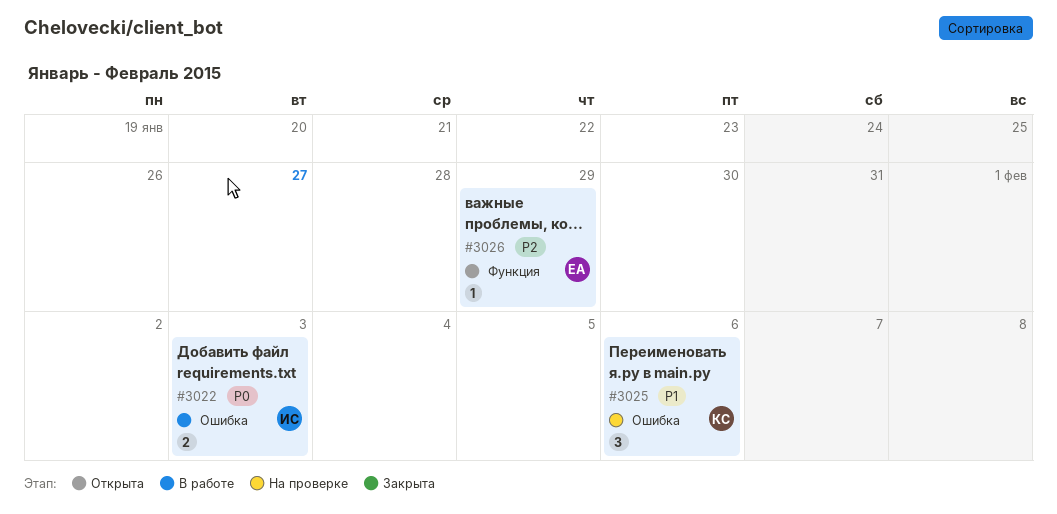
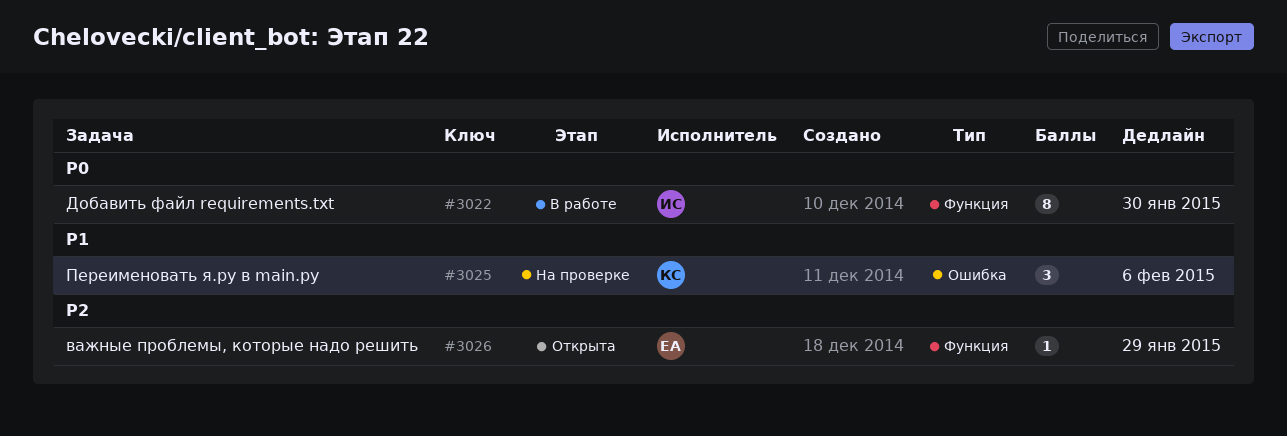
#3022, label: Ошибка -> Функция
#3022, estimate: 2 -> 8
#3022, due: Feb 3 -> Jan 30

